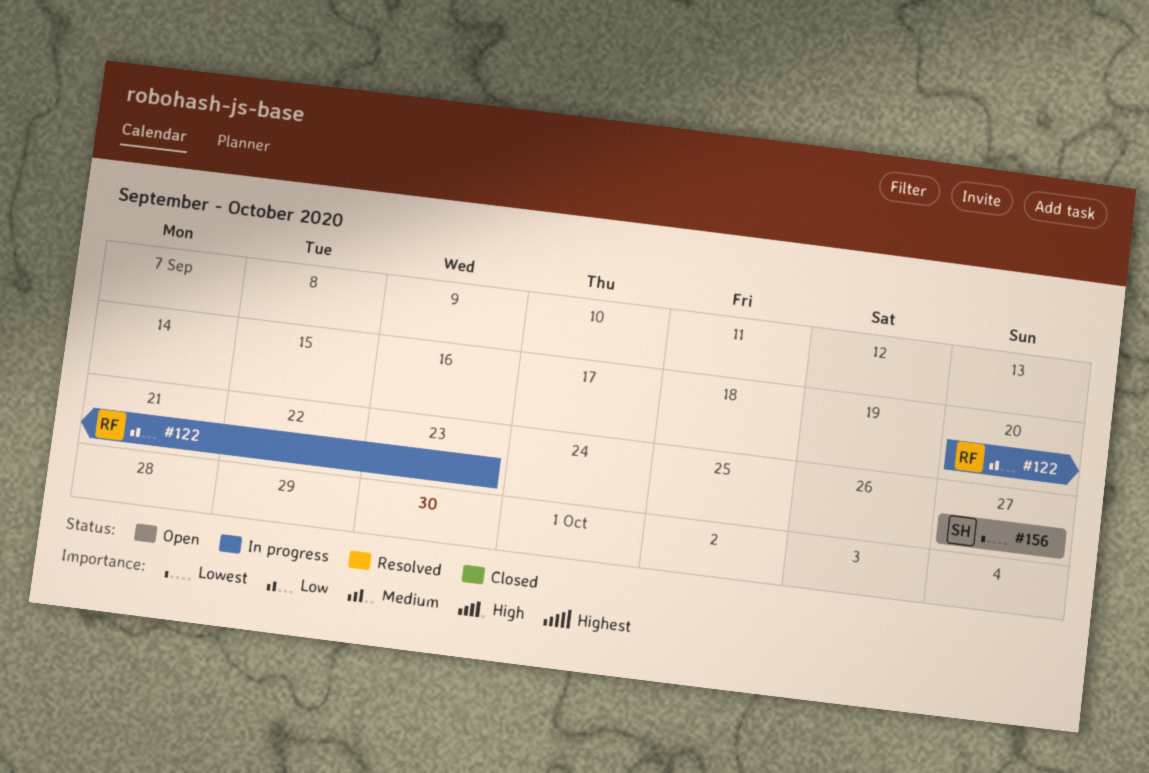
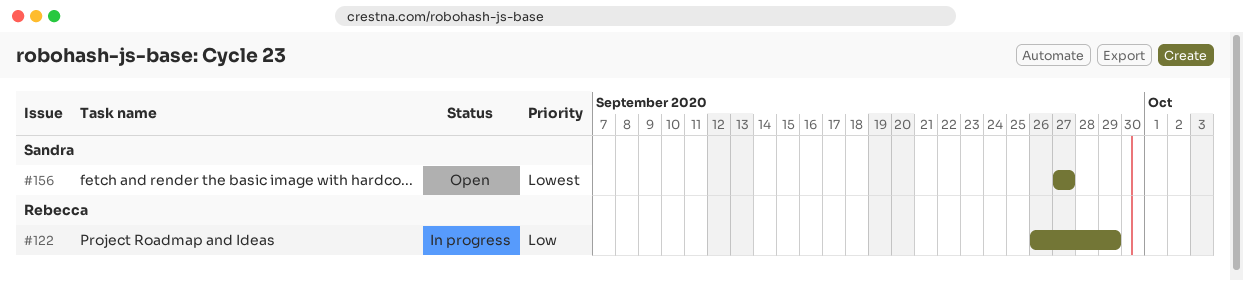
#122, start: Sep 20 -> Sep 26
#122, due: Sep 23 -> Sep 29

